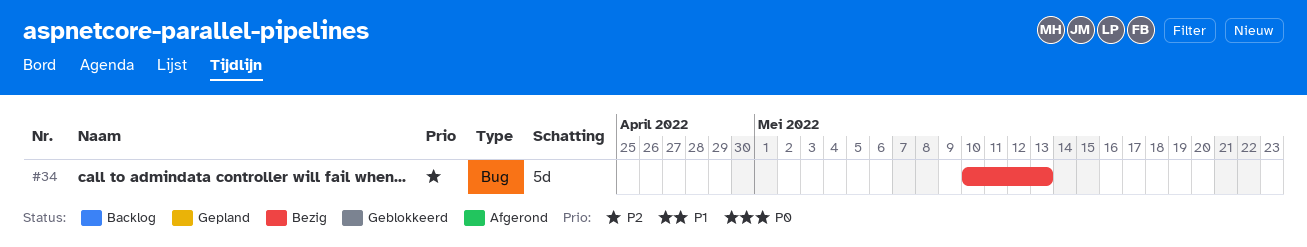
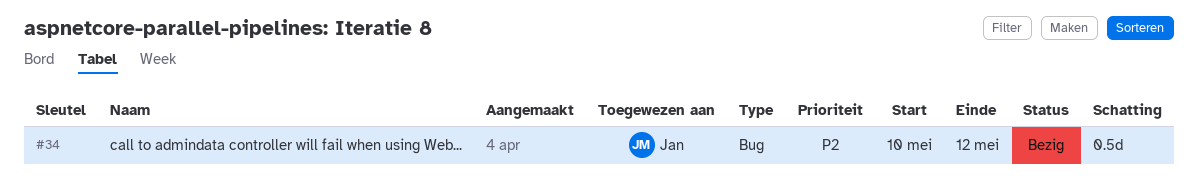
#34, estimate: 5d -> 0.5d
#34, due: May 13 -> May 12

